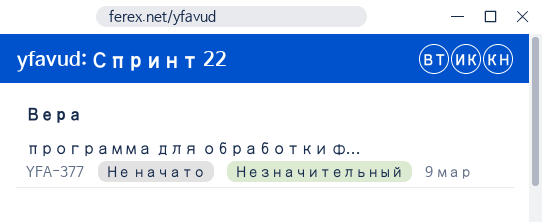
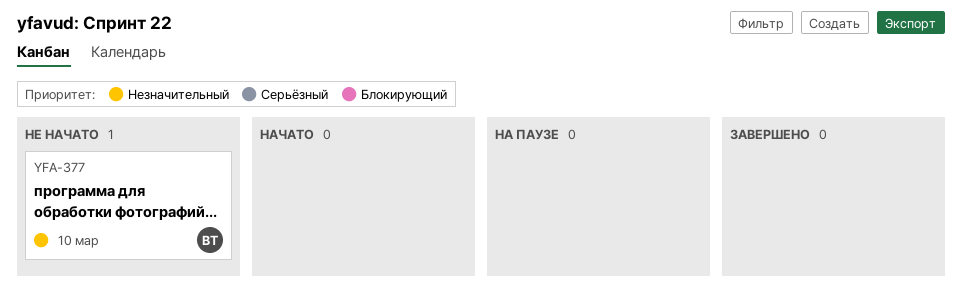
YFA-377, due: Mar 9 -> Mar 10

